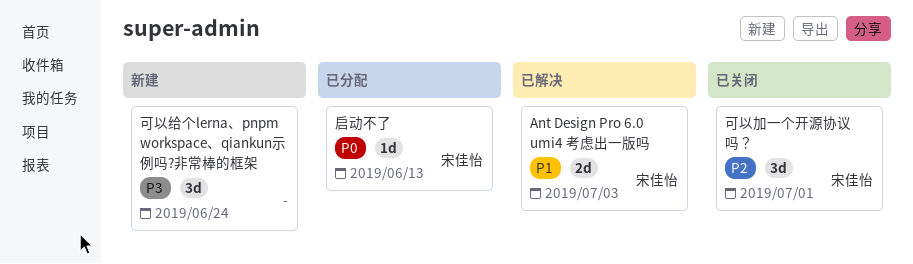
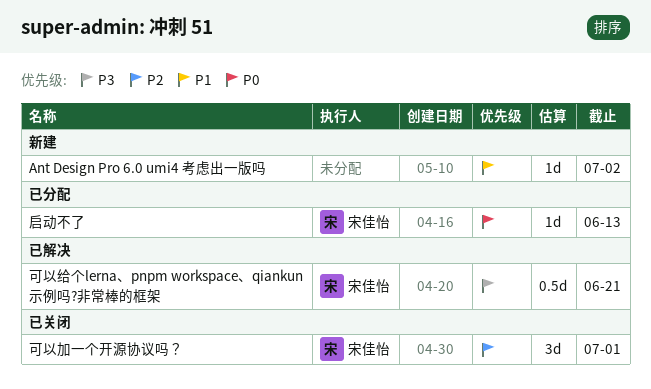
Ant Design Pro 6.0 umi4 考虑出一版吗, status: 已解决 -> 新建
Ant Design Pro 6.0 umi4 考虑出一版吗, owner: 宋佳怡 -> none
Ant Design Pro 6.0 umi4 考虑出一版吗, estimate: 2d -> 1d
Ant Design Pro 6.0 umi4 考虑出一版吗, due: Jul 3 -> Jul 2
可以给个lerna、pnpm workspace、qiankun示例吗?非常棒的框架, status: 新建 -> 已解决
可以给个lerna、pnpm workspace、qiankun示例吗?非常棒的框架, owner: none -> 宋佳怡
可以给个lerna、pnpm workspace、qiankun示例吗?非常棒的框架, estimate: 3d -> 0.5d
可以给个lerna、pnpm workspace、qiankun示例吗?非常棒的框架, due: Jun 24 -> Jun 21

